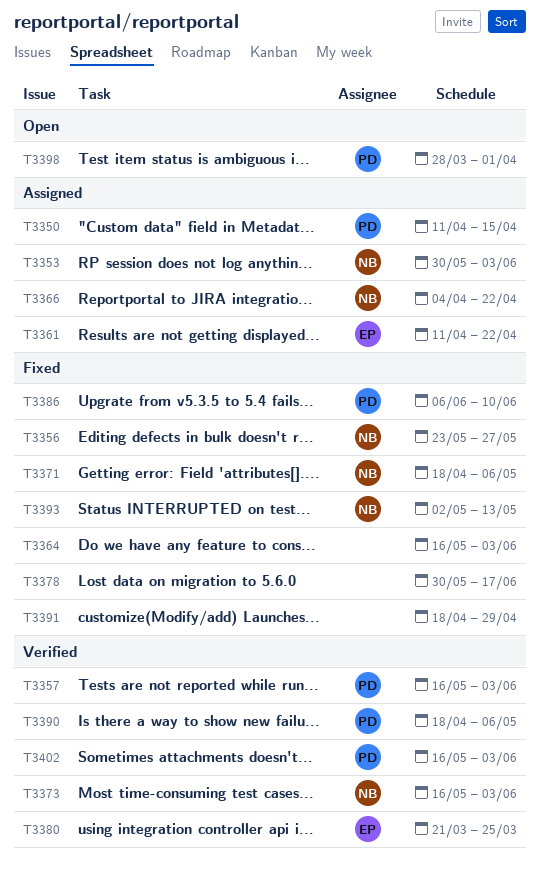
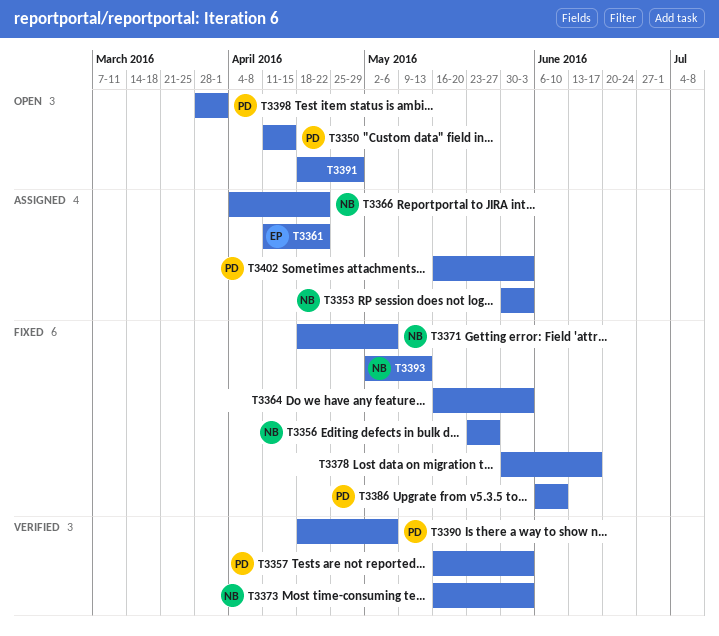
T3350, status: Assigned -> Open
T3380: present -> none
T3391, status: Fixed -> Open
T3402, status: Verified -> Assigned

